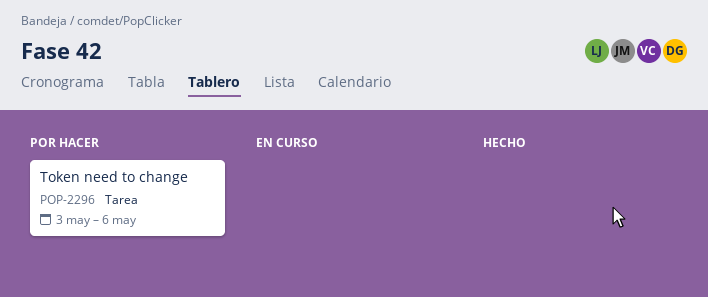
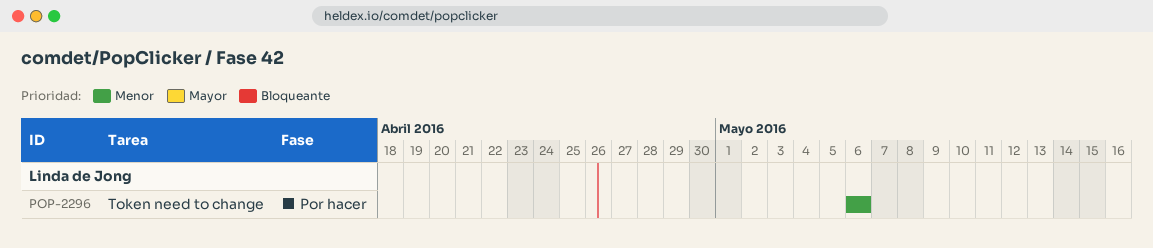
POP-2296, start: May 3 -> May 6

